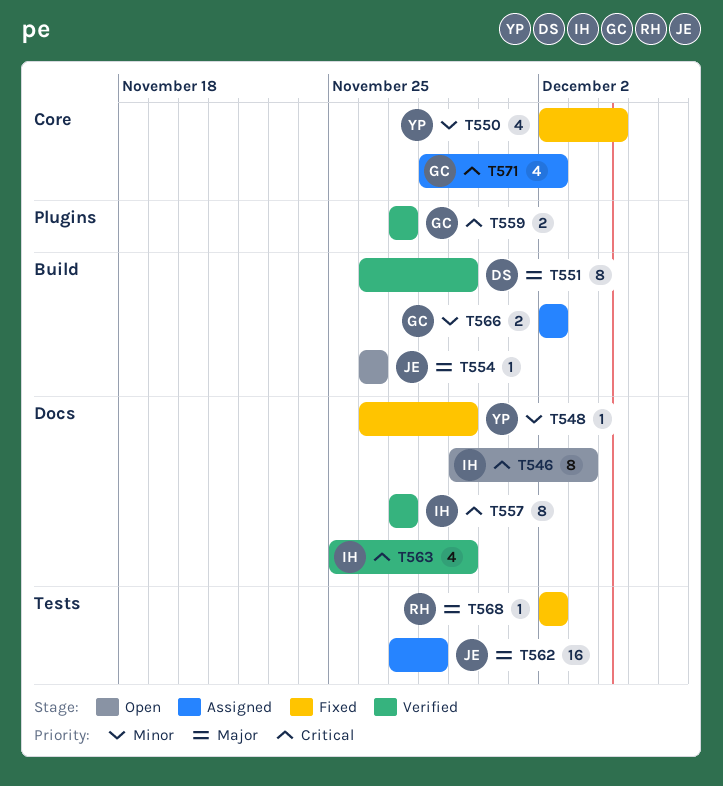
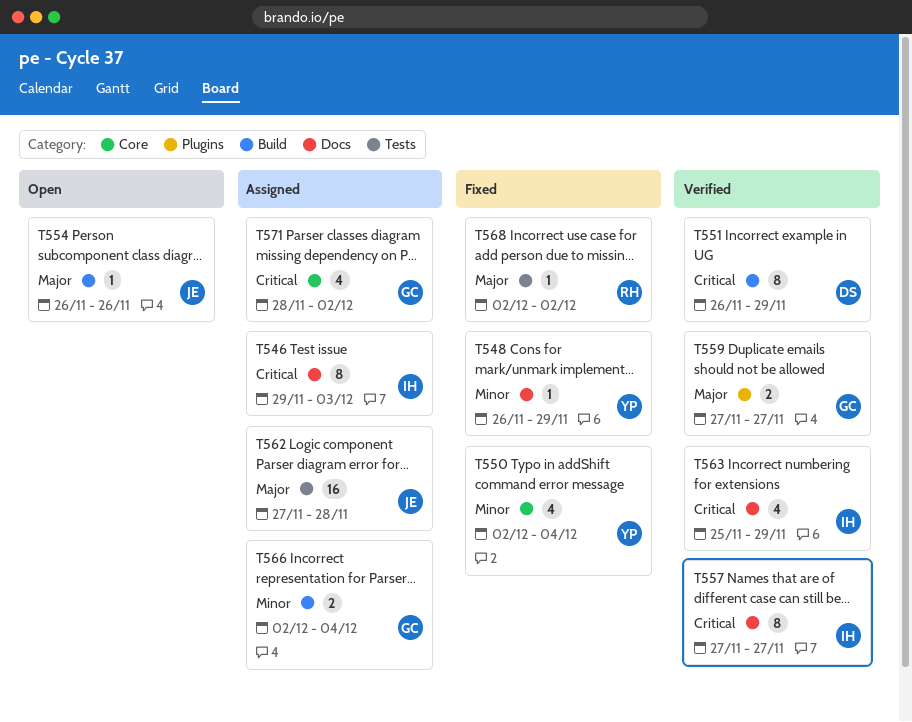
T546, status: Open -> Assigned
T551, priority: Major -> Critical
T559, priority: Critical -> Major
T566, due: Dec 2 -> Dec 4

